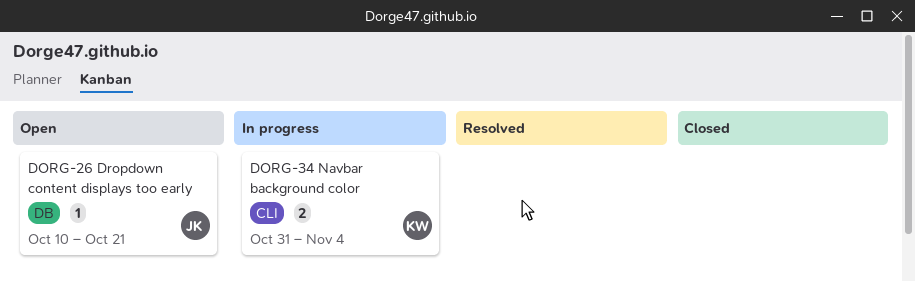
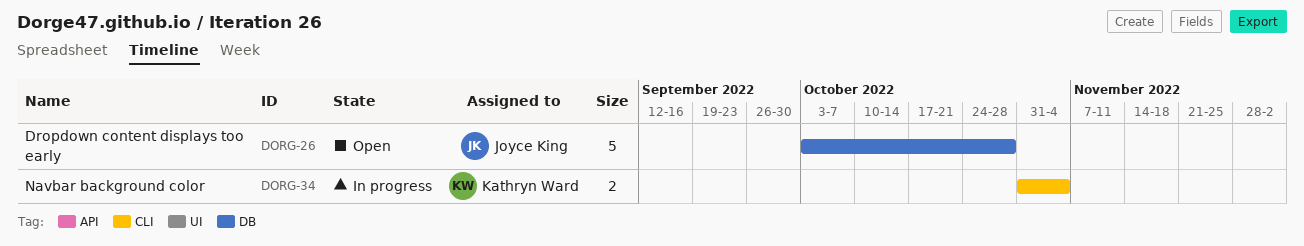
DORG-26, estimate: 1 -> 5
DORG-26, start: Oct 10 -> Oct 3
DORG-26, due: Oct 21 -> Oct 28

